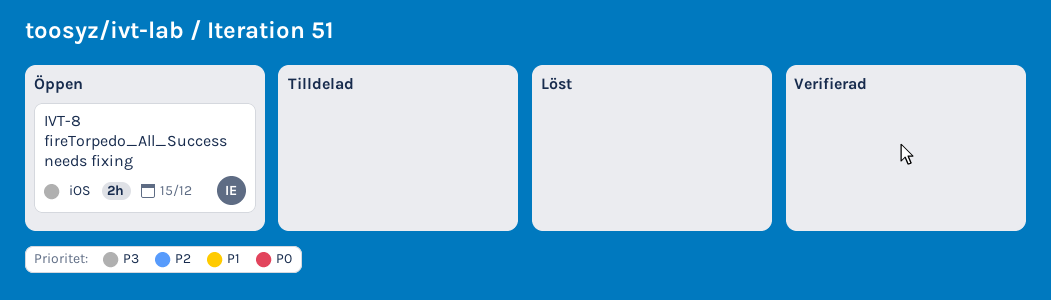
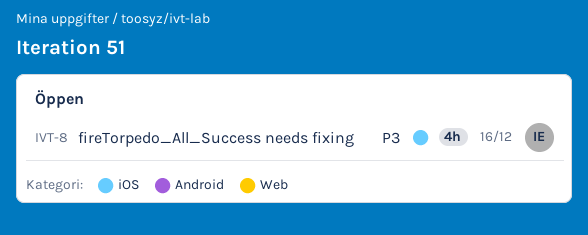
IVT-8, estimate: 2h -> 4h
IVT-8, due: Dec 15 -> Dec 16

